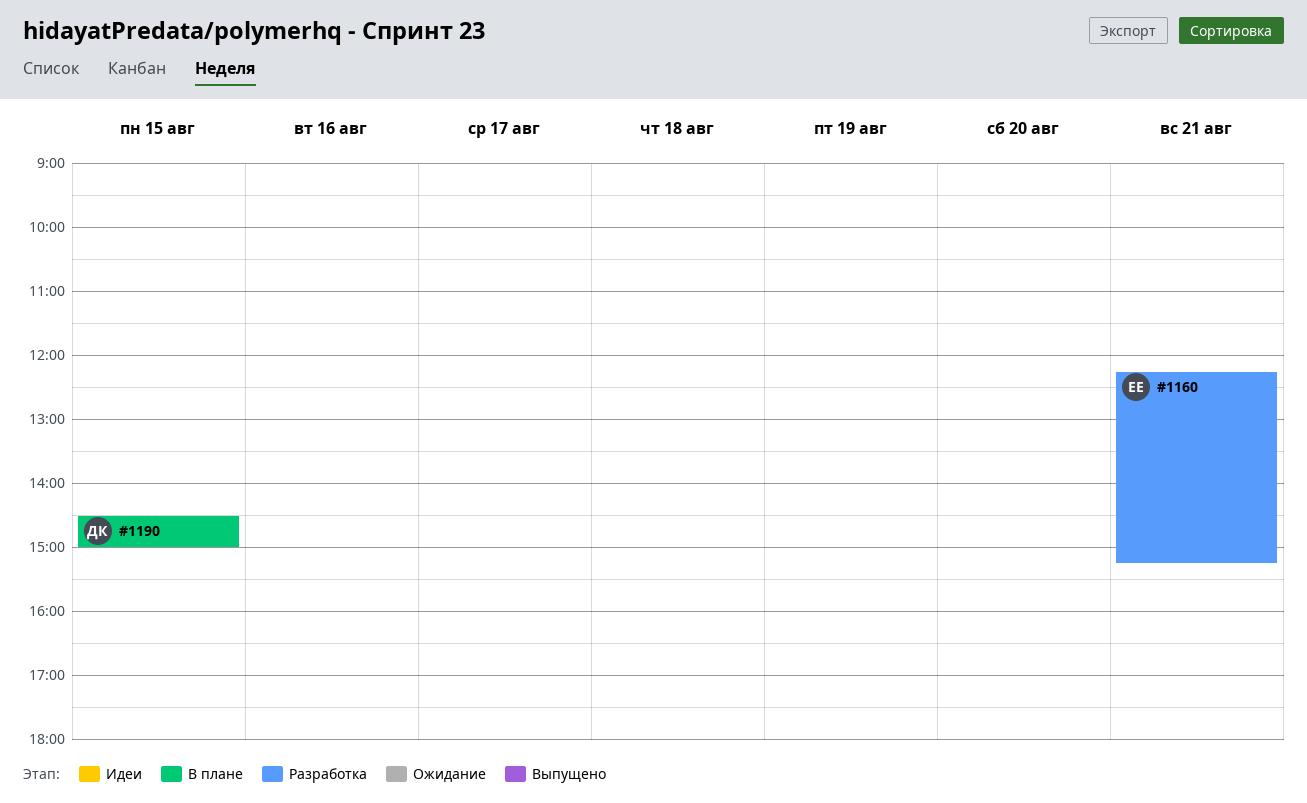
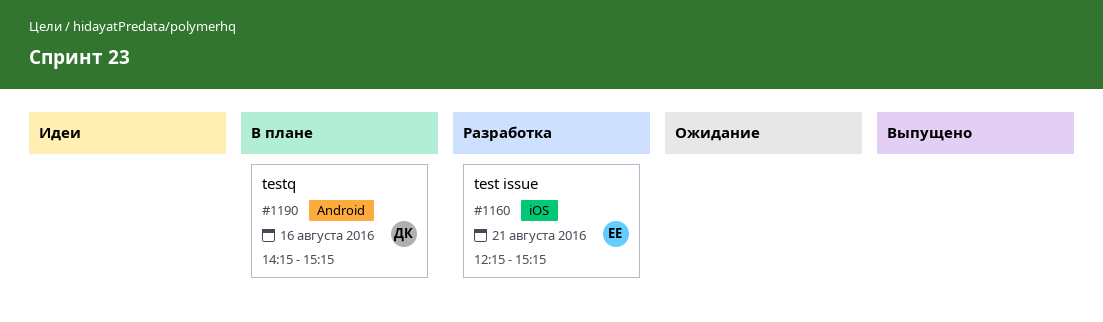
#1190, day: Aug 15 -> Aug 16
#1190, begins: 14:30 -> 14:15
#1190, ends: 15:00 -> 15:15

